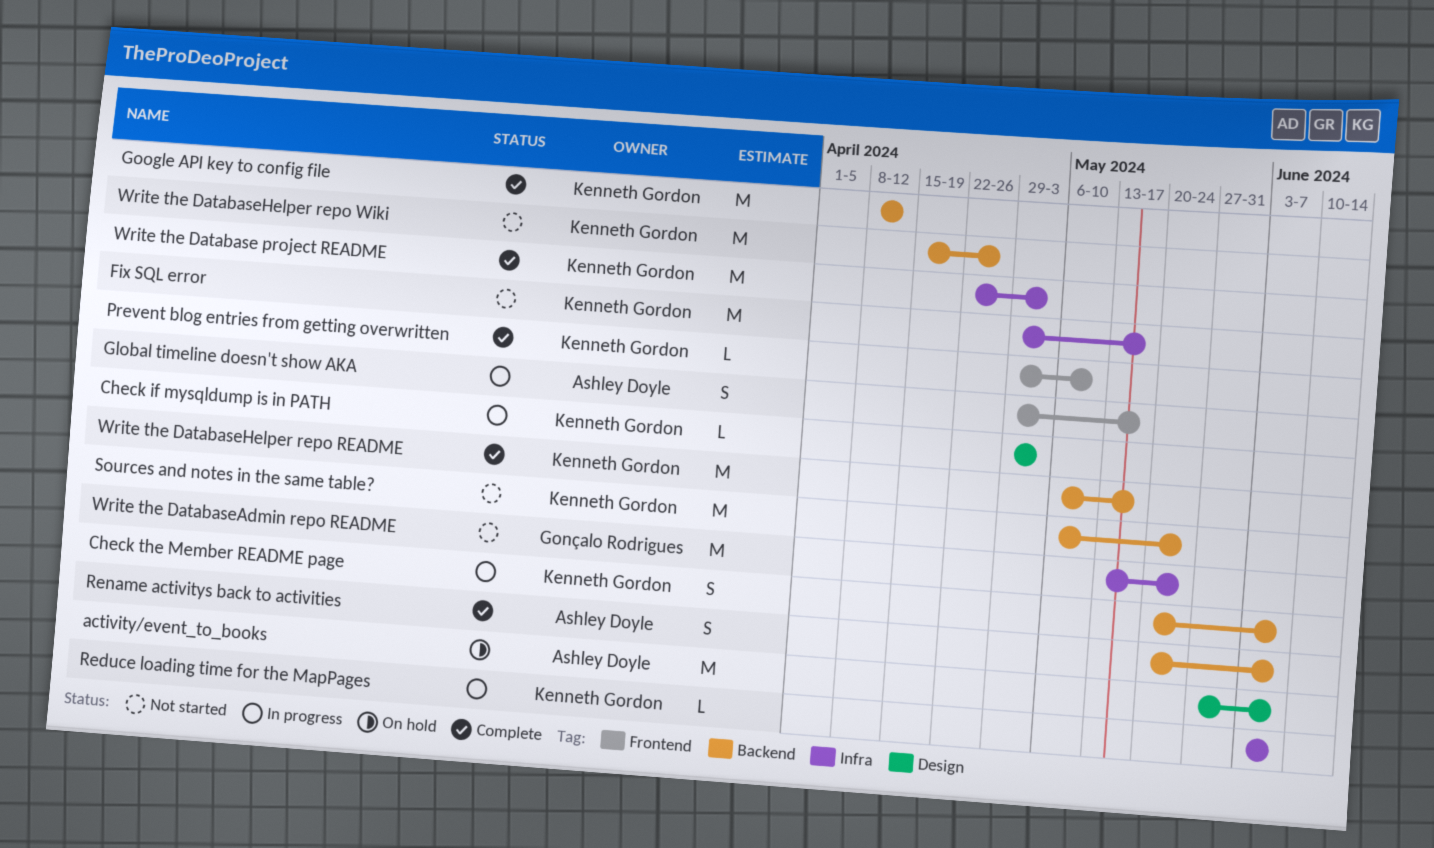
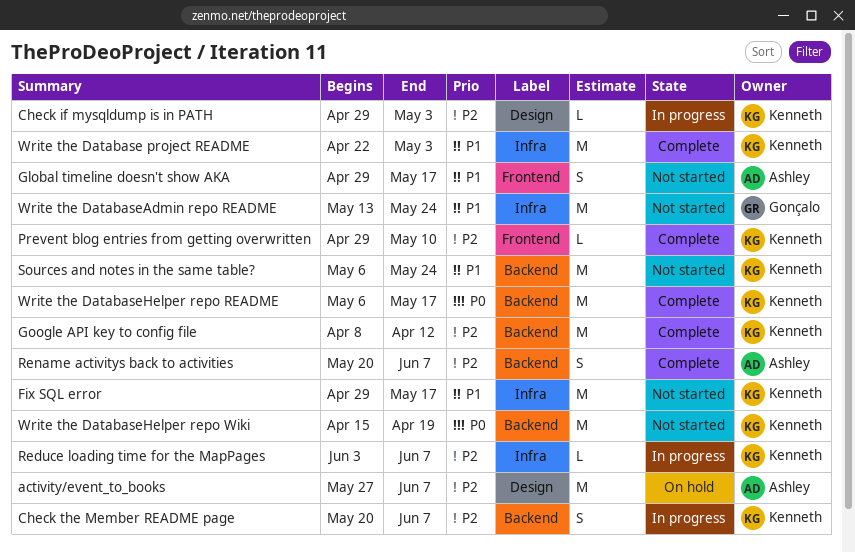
Global timeline doesn't show AKA, status: In progress -> Not started
Write the DatabaseHelper repo Wiki, due: Apr 26 -> Apr 19

